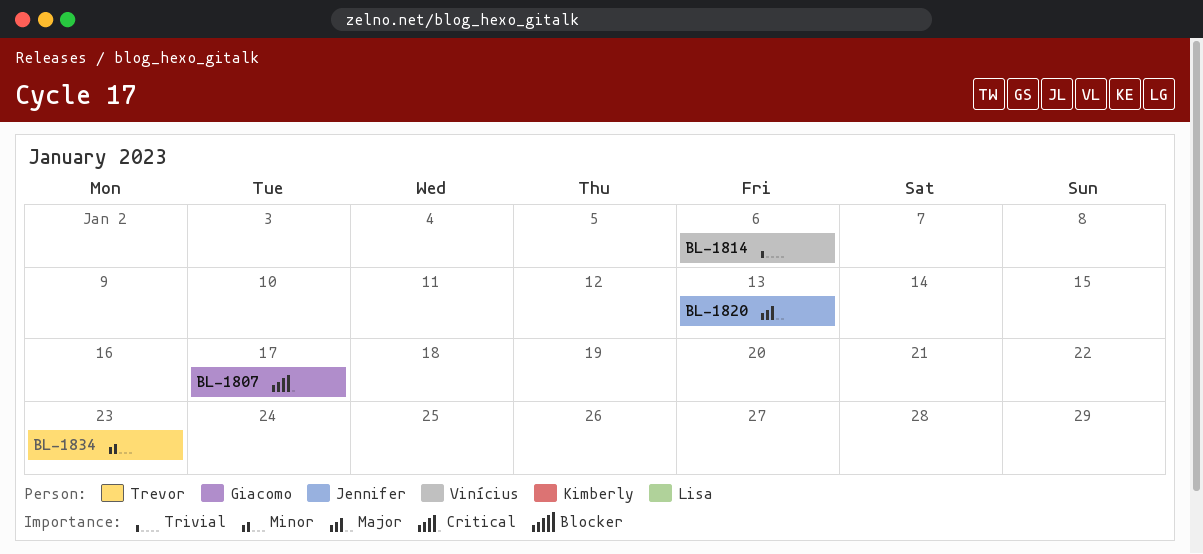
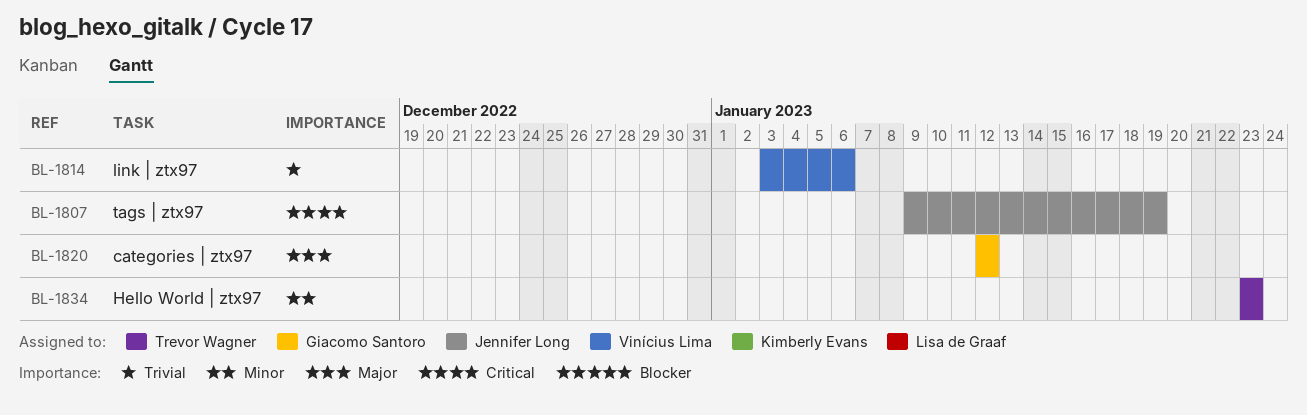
BL-1807, owner: Giacomo Santoro -> Jennifer Long
BL-1807, due: Jan 17 -> Jan 19
BL-1820, owner: Jennifer Long -> Giacomo Santoro
BL-1820, due: Jan 13 -> Jan 12

